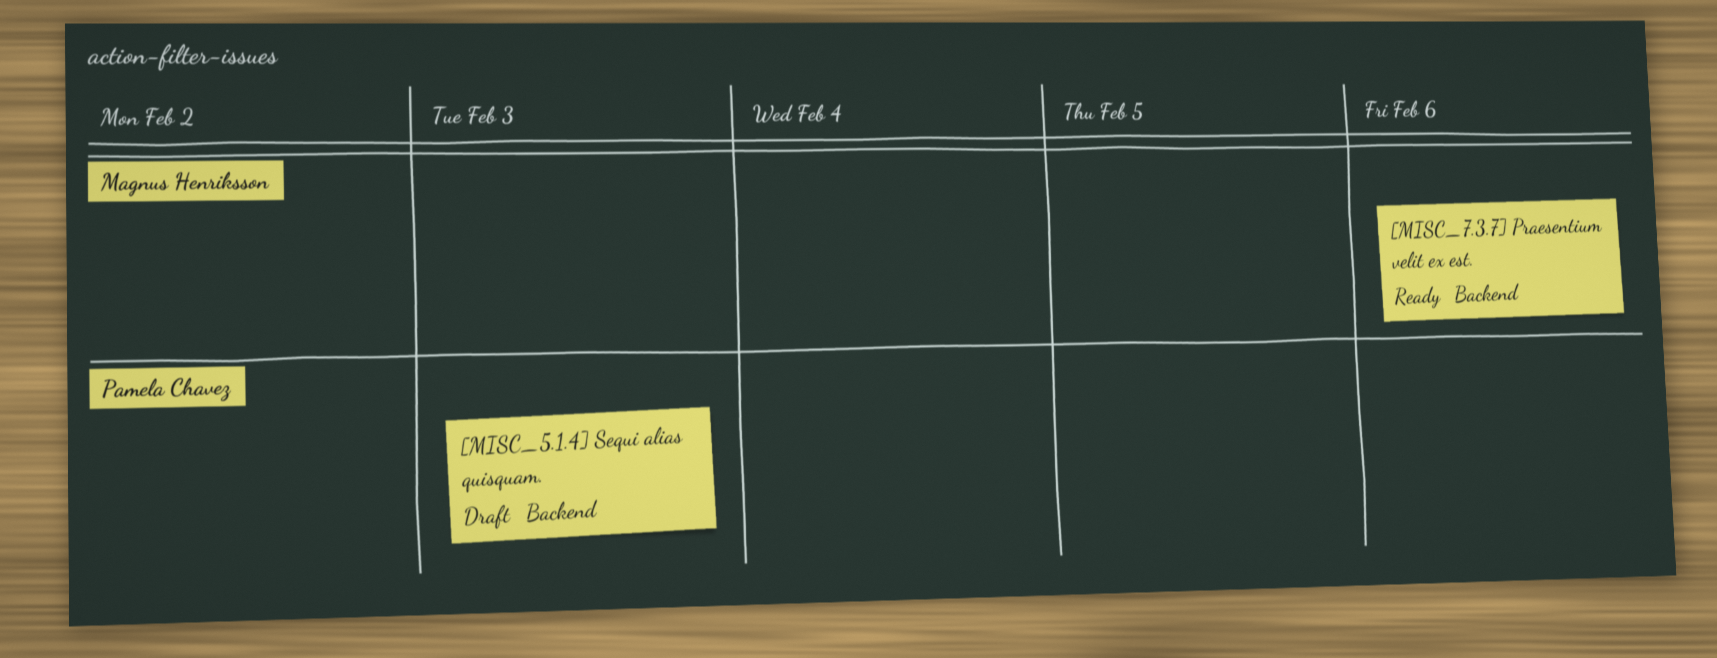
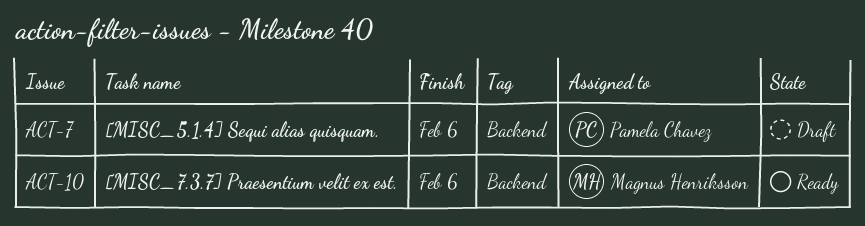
[MISC_5.1.4] Sequi alias quisquam., due: Feb 3 -> Feb 6

